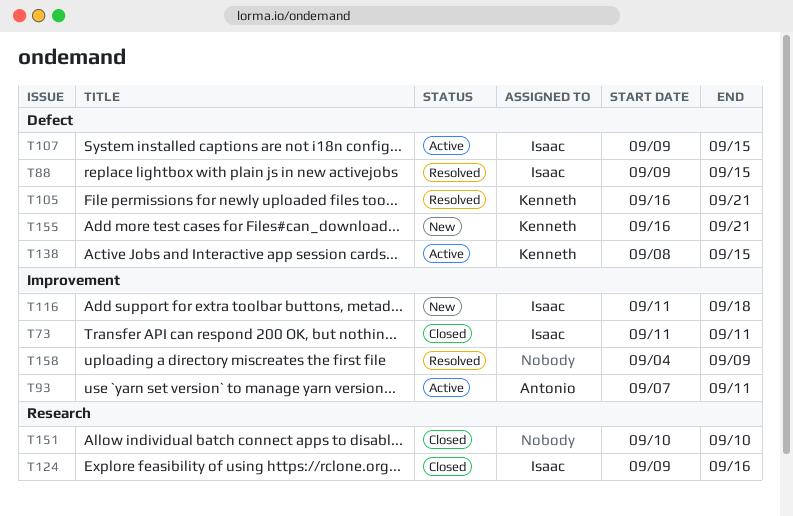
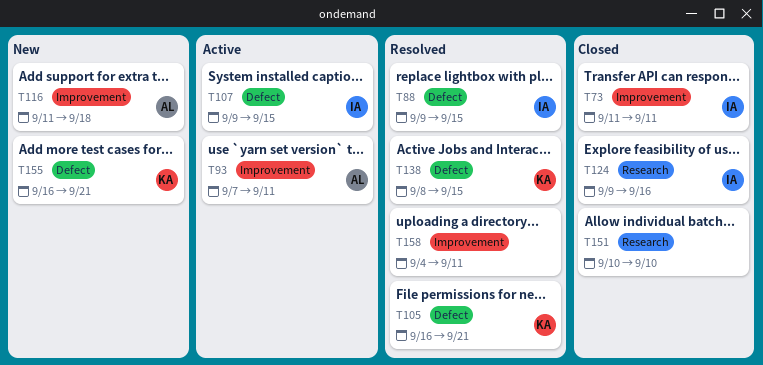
T116, owner: Isaac -> Antonio
T138, status: Active -> Resolved
T158, due: Sep 9 -> Sep 11

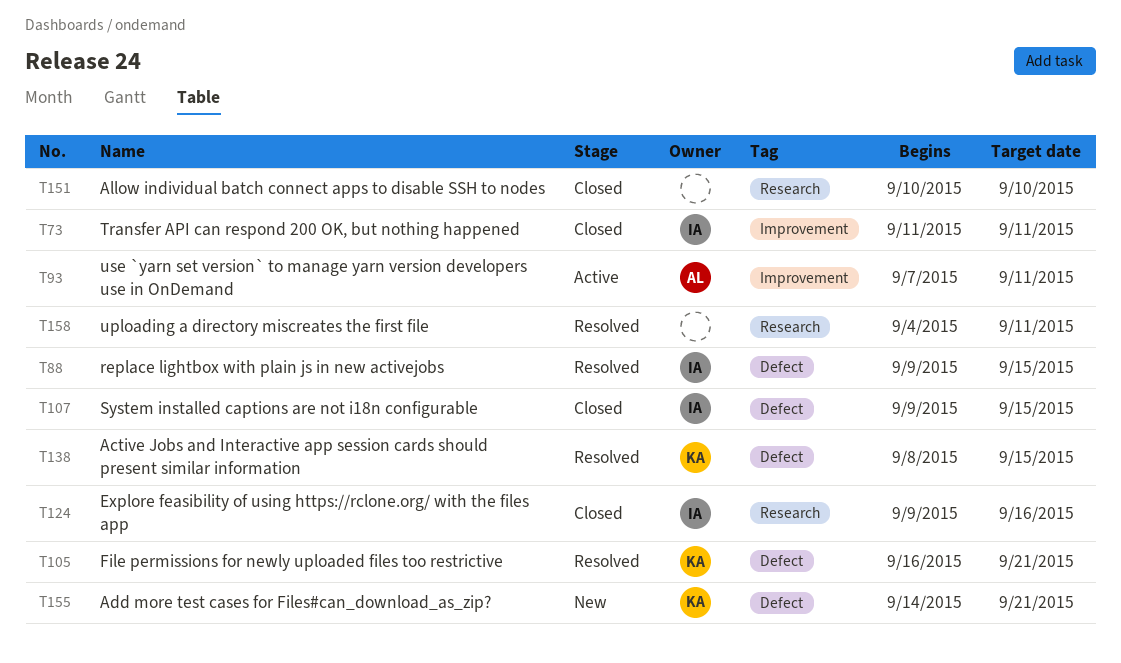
T107, status: Active -> Closed
T116: present -> none
T155, start: Sep 16 -> Sep 14
T158, label: Improvement -> Research

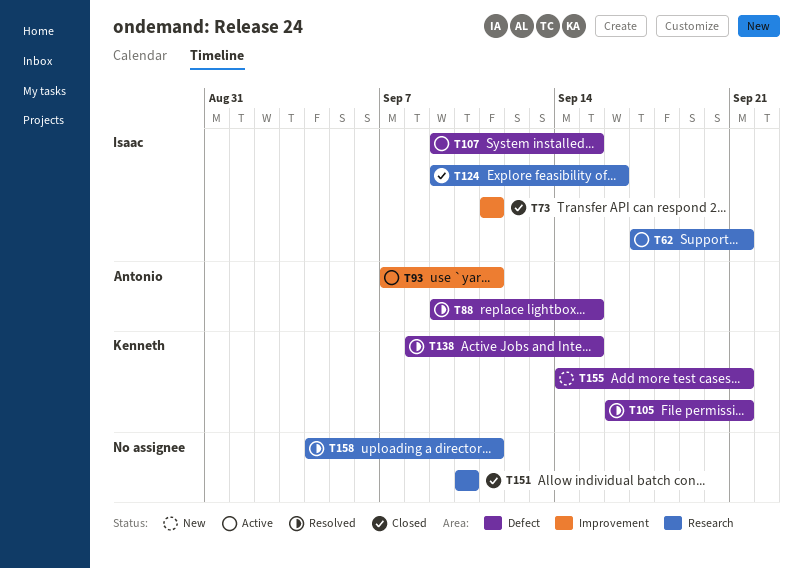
T62: none -> present
T88, owner: Isaac -> Antonio
T107, status: Closed -> Active

